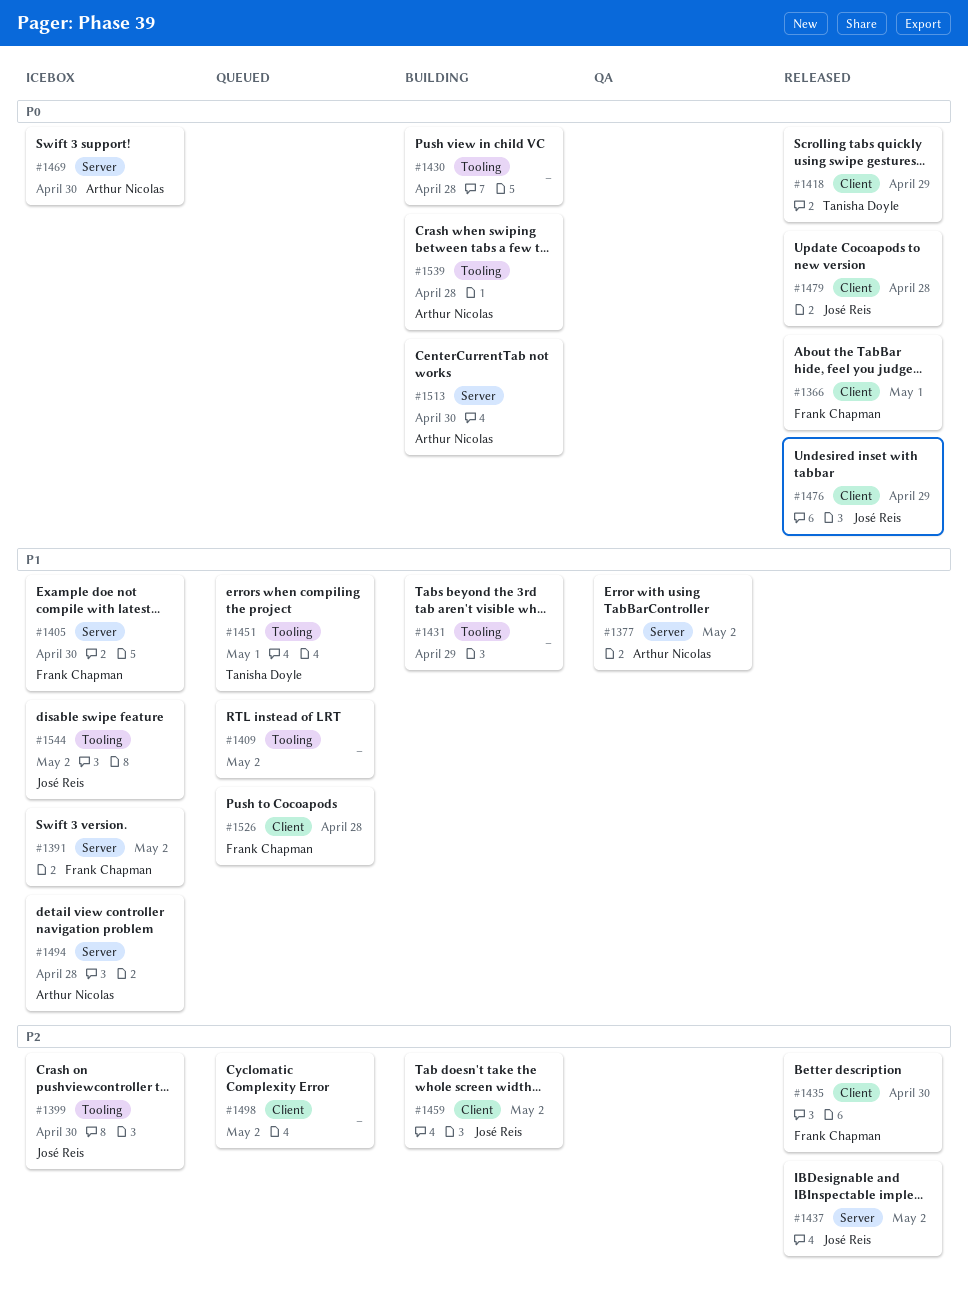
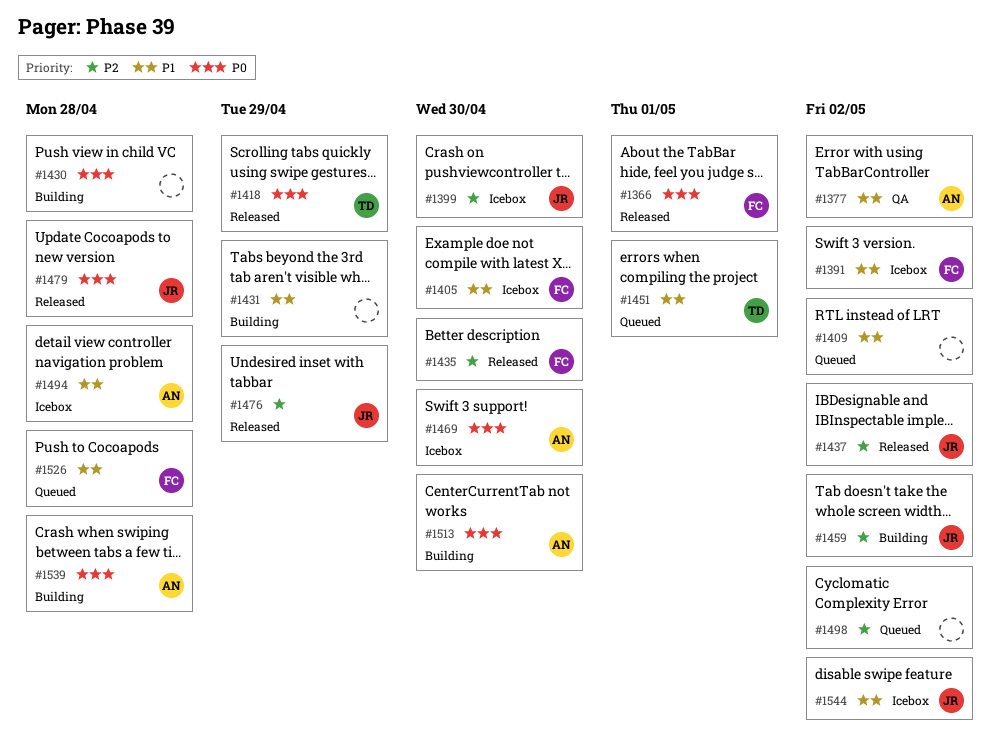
#1476, priority: P0 -> P2

